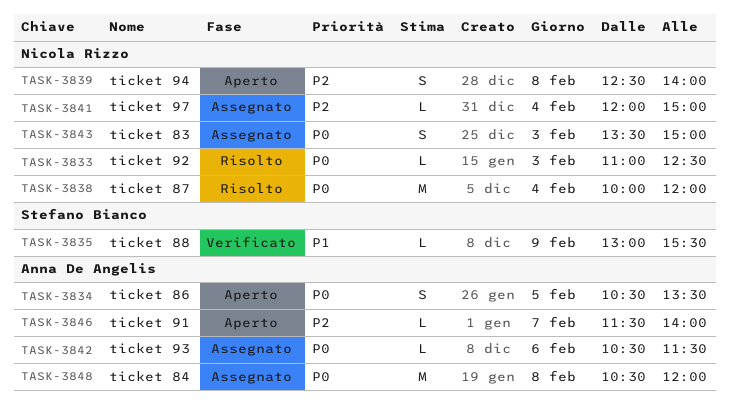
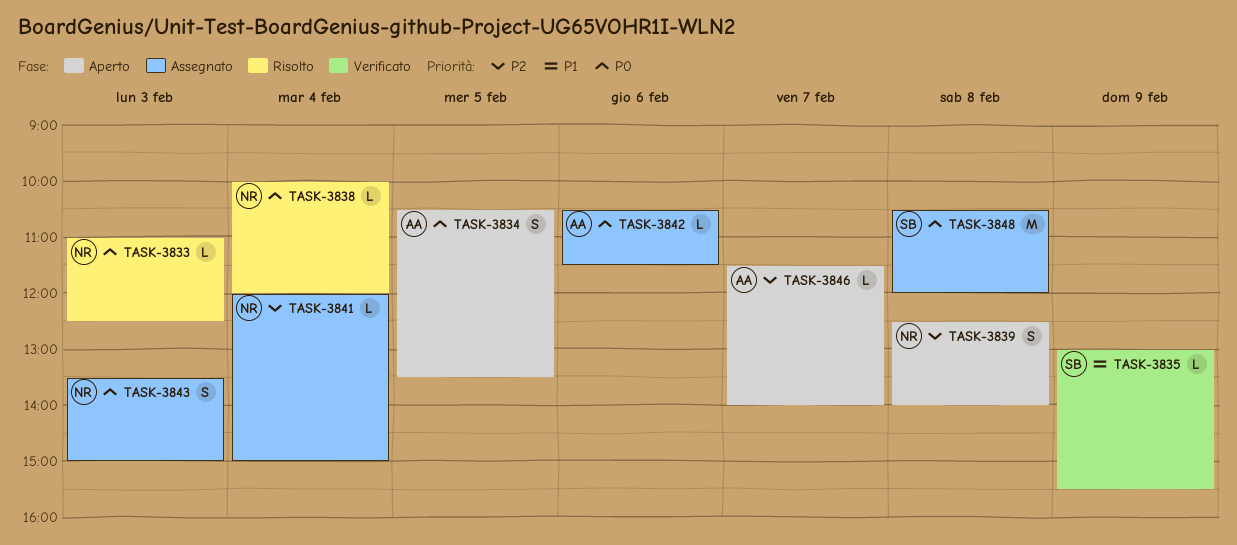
TASK-3838, estimate: M -> L
TASK-3848, owner: Anna De Angelis -> Stefano Bianco

